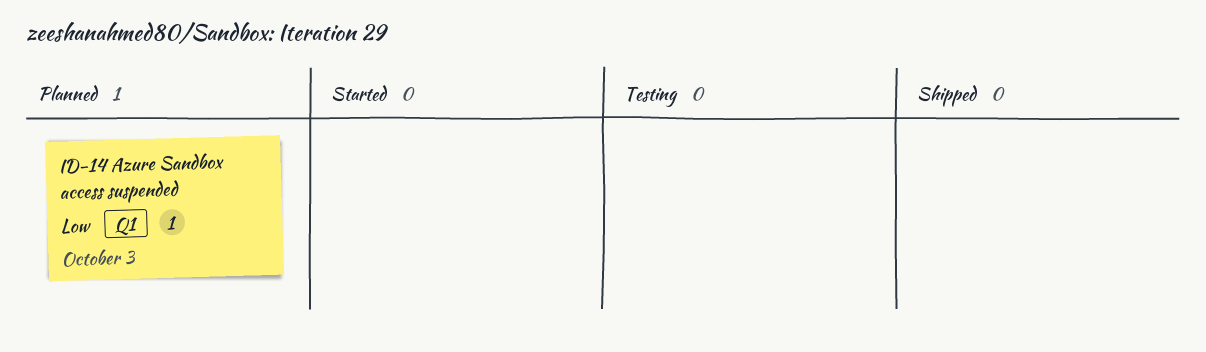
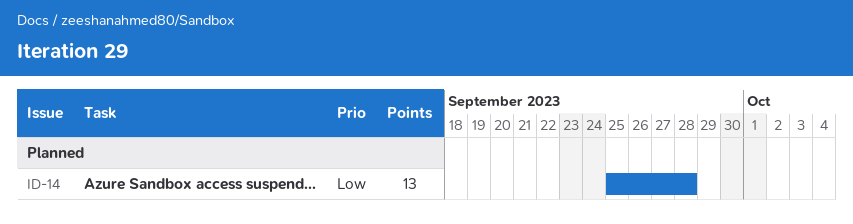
ID-14, estimate: 1 -> 13
ID-14, due: Oct 3 -> Sep 28

